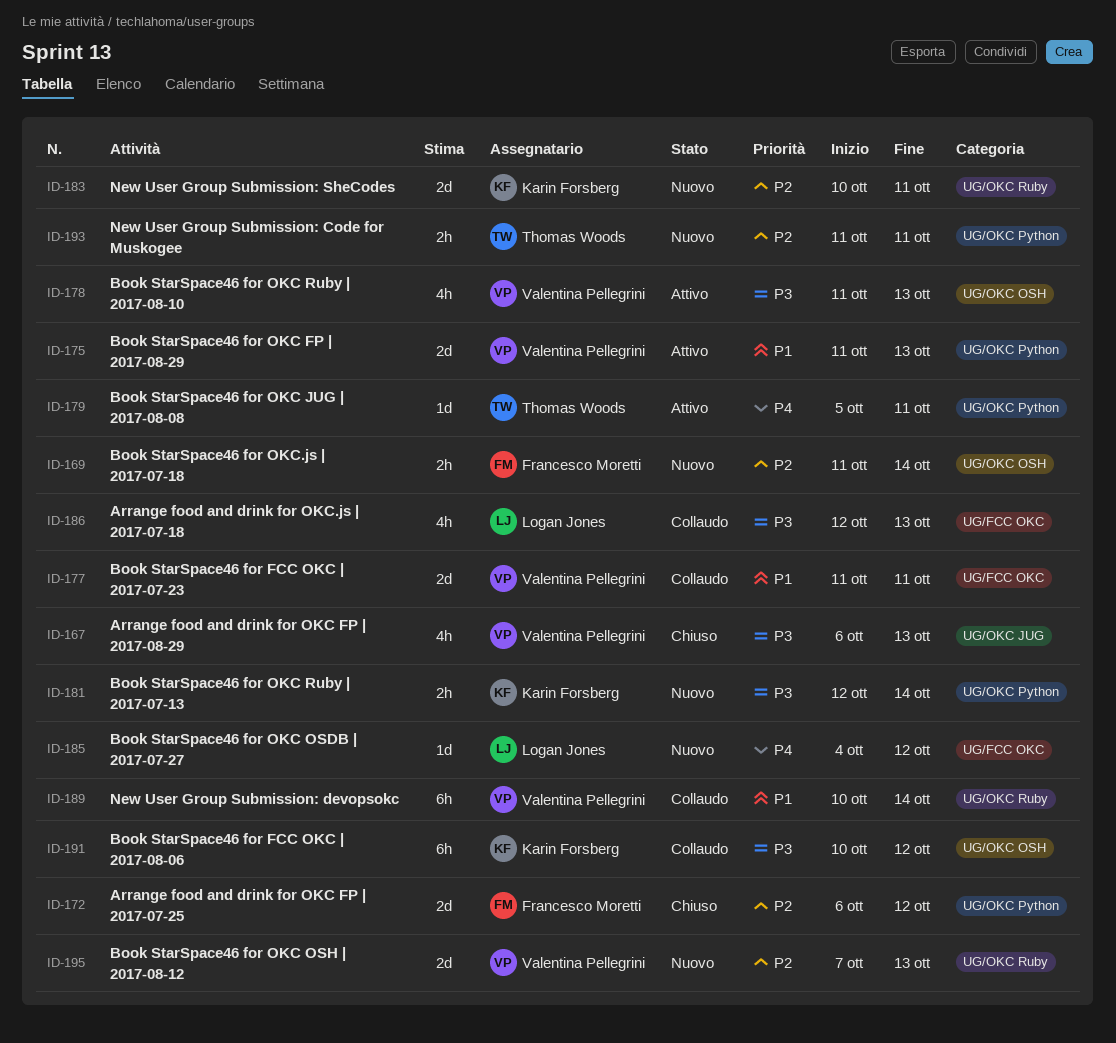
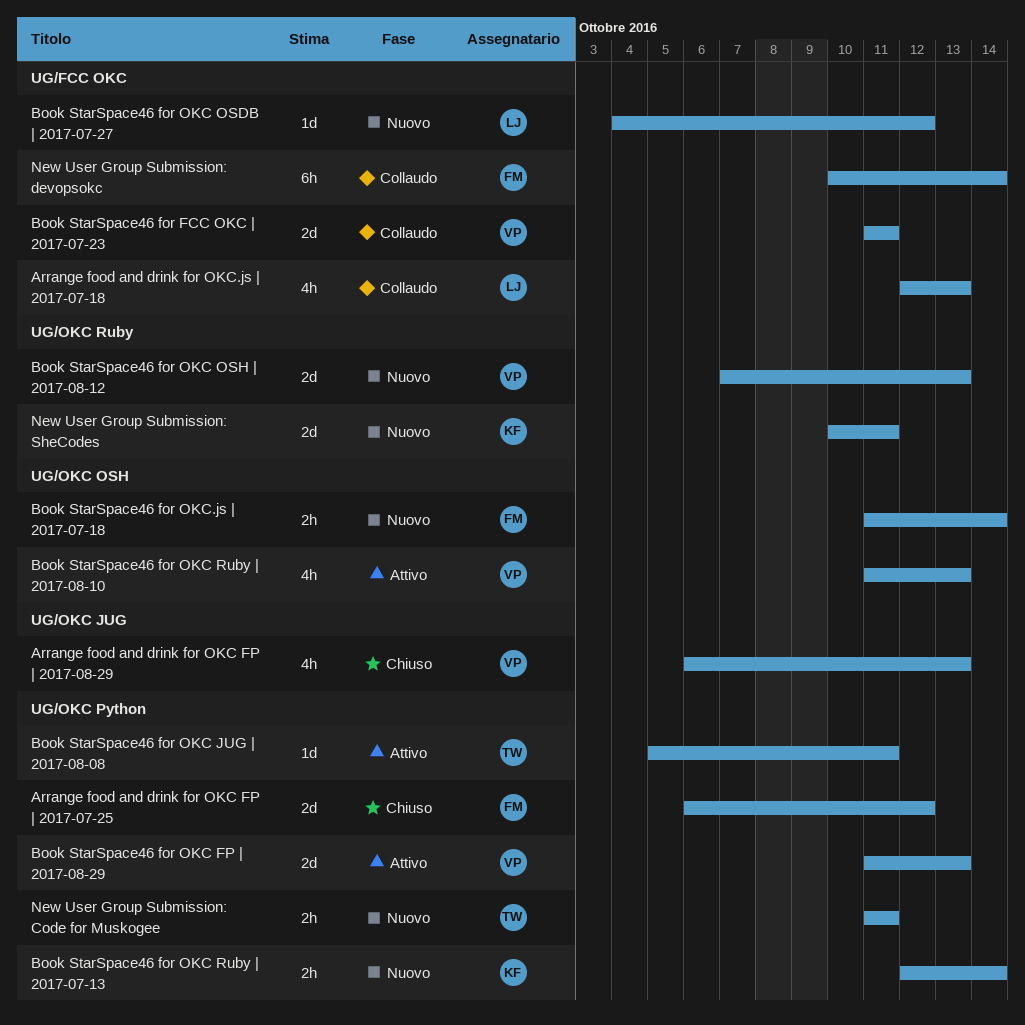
Book StarSpace46 for FCC OKC | 2017-08-06: present -> none
New User Group Submission: devopsokc, owner: Valentina Pellegrini -> Francesco Moretti
New User Group Submission: devopsokc, label: UG/OKC Ruby -> UG/FCC OKC

